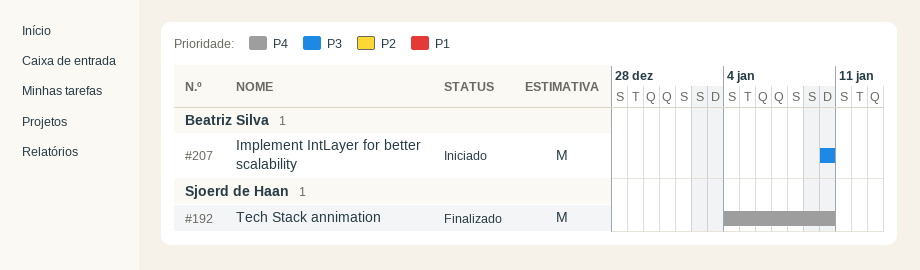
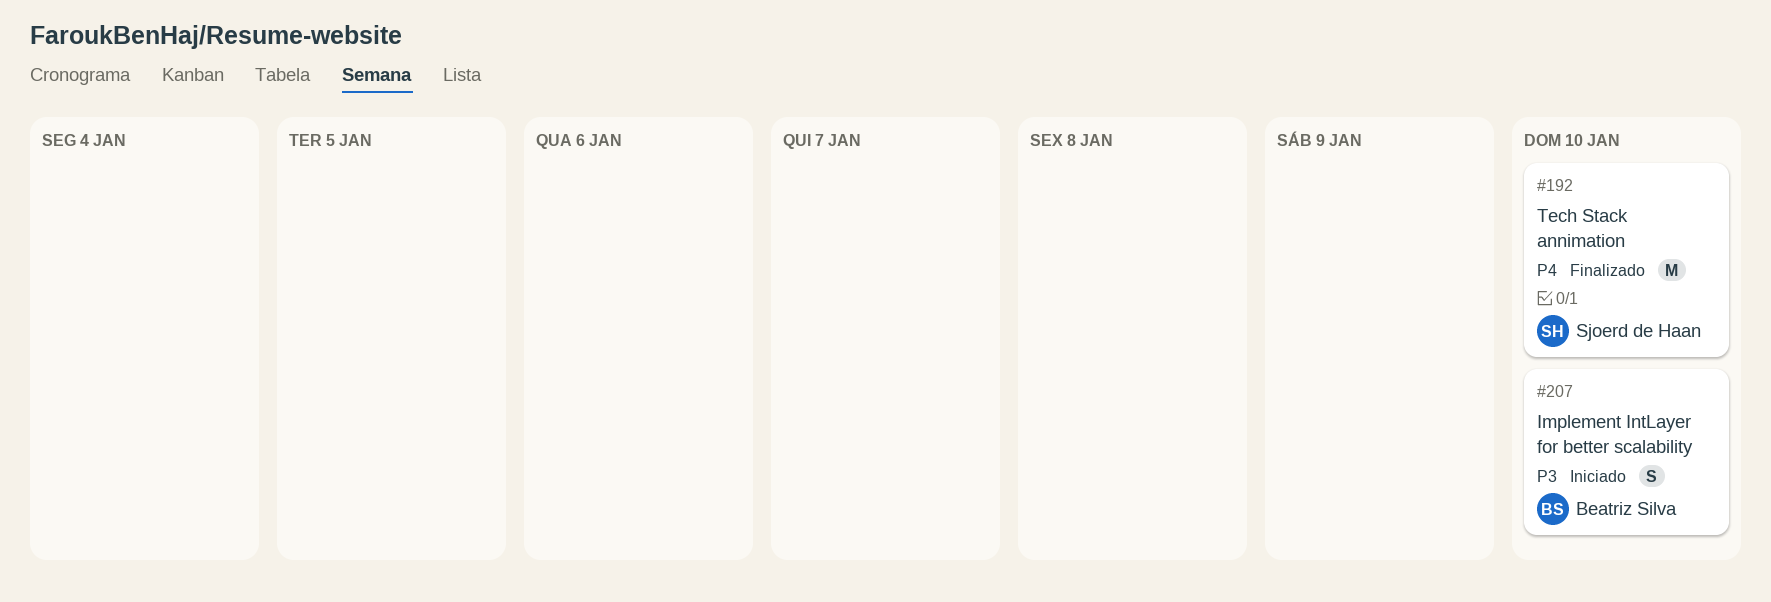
#207, estimate: M -> S

